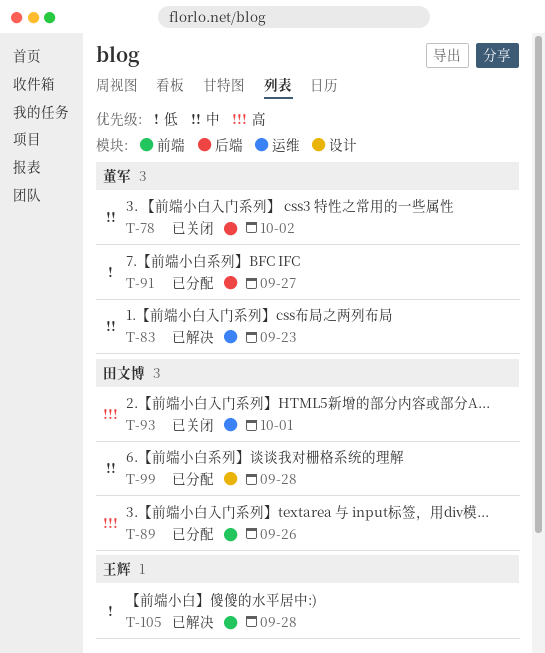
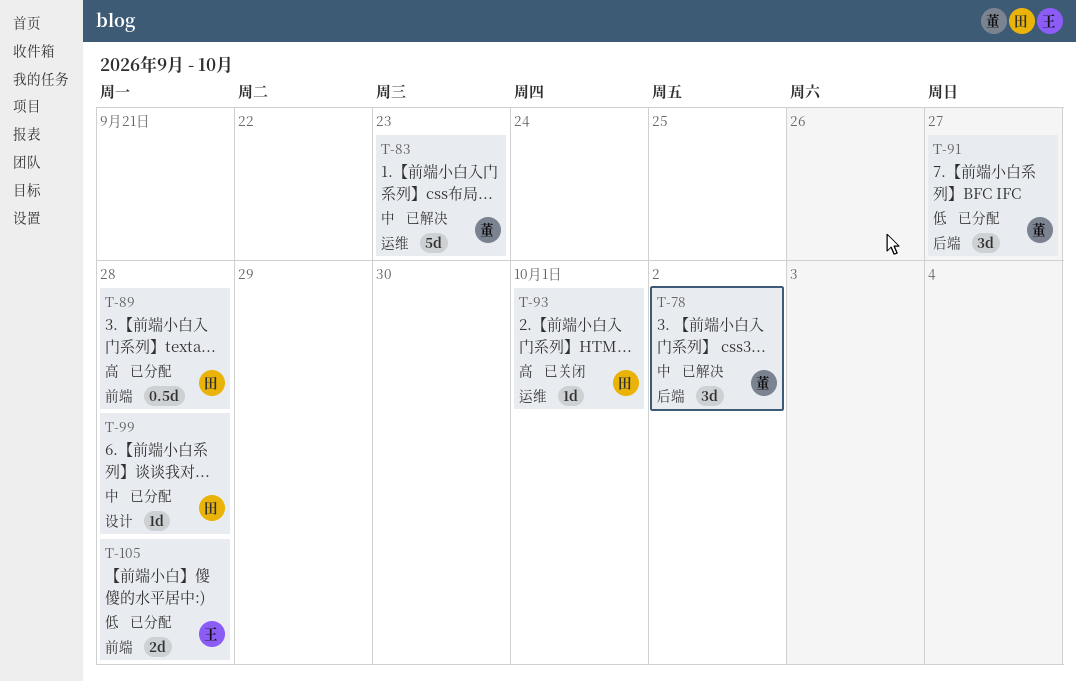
T-78, status: 已关闭 -> 已解决
T-89, due: Sep 26 -> Sep 28
T-105, status: 已解决 -> 已分配

